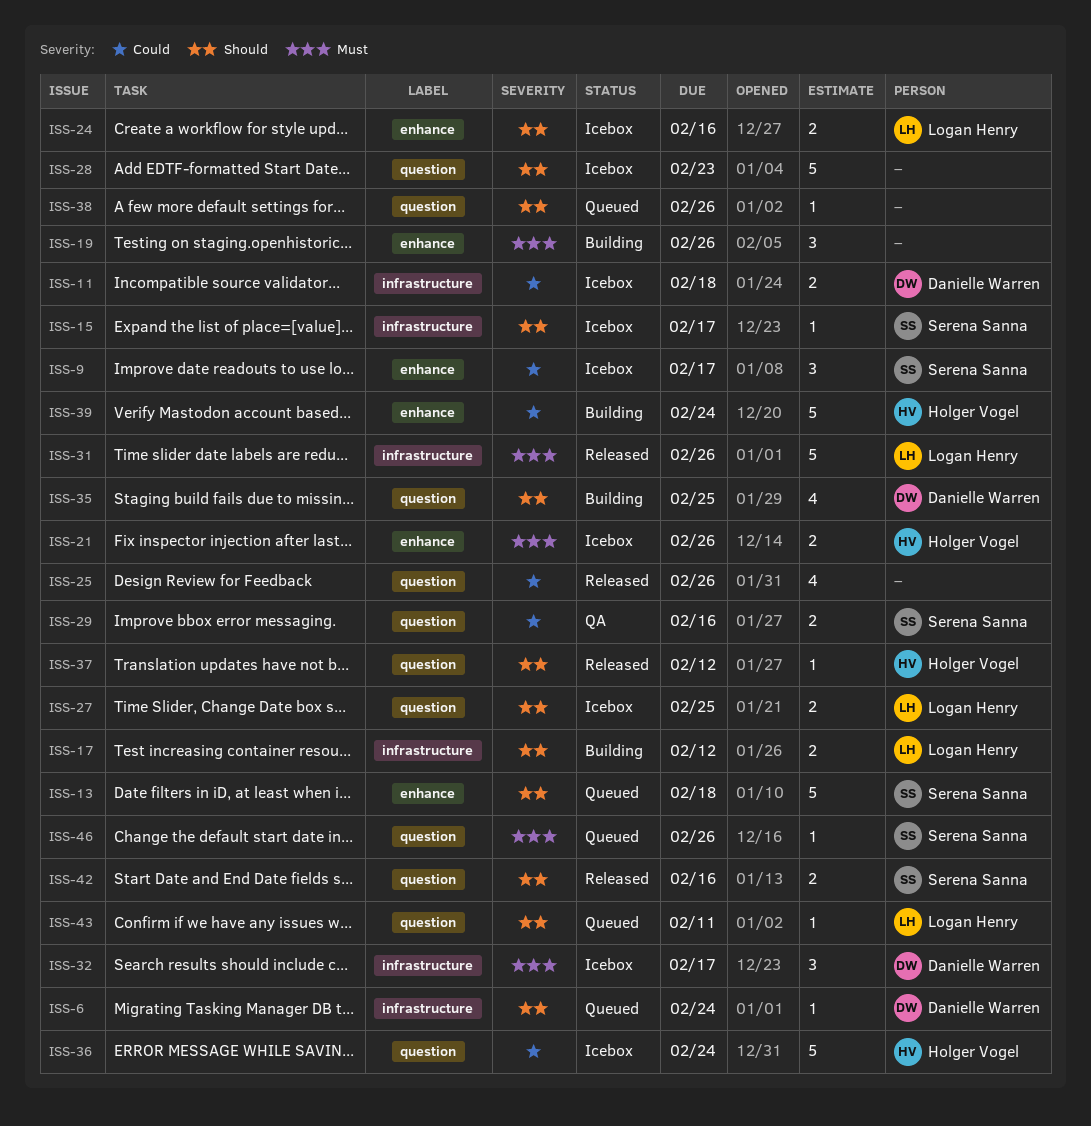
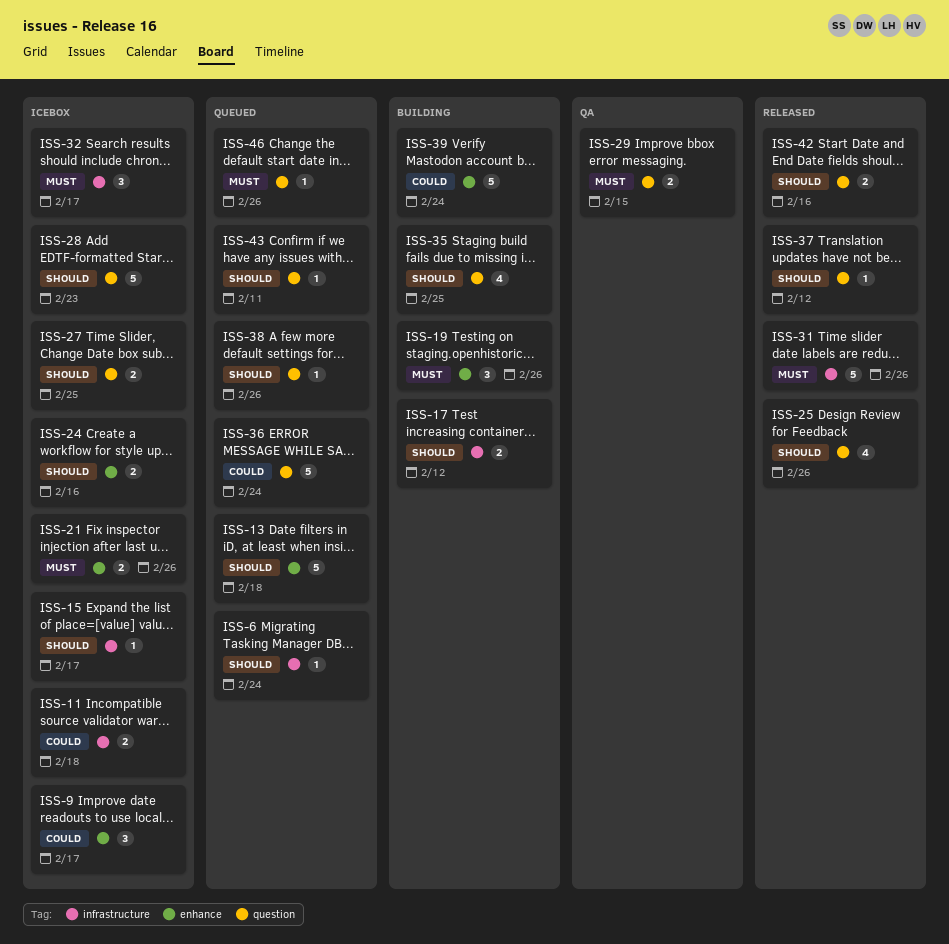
ISS-25, priority: Could -> Should
ISS-29, priority: Could -> Must
ISS-29, due: Feb 16 -> Feb 15
ISS-36, status: Icebox -> Queued

